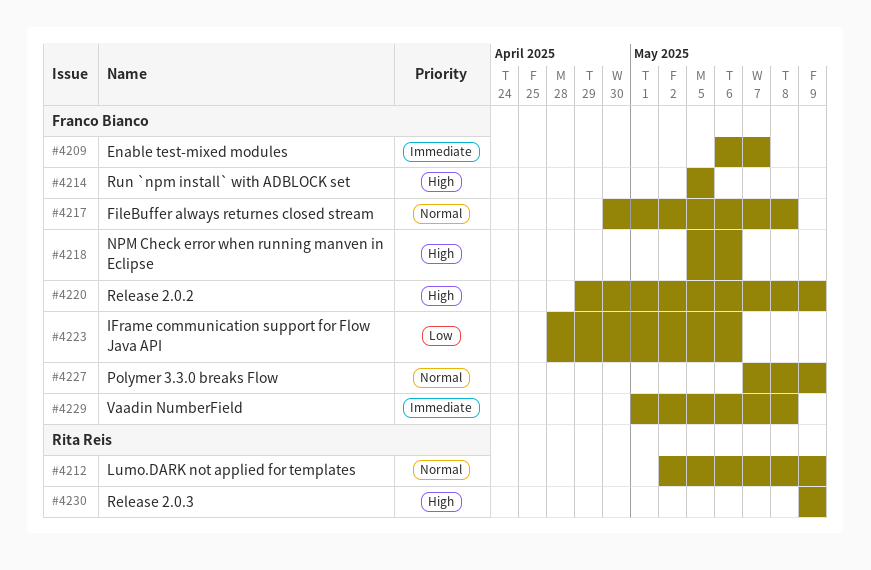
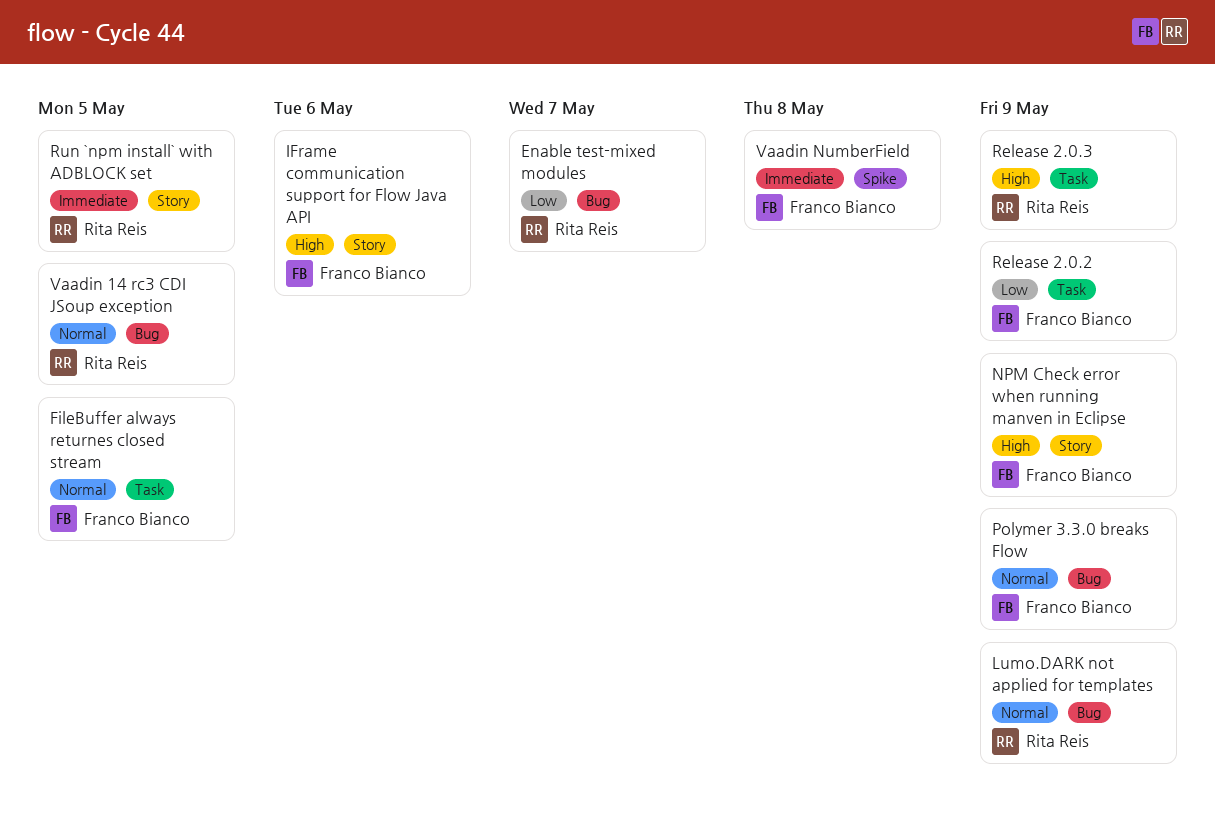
Enable test-mixed modules, owner: Franco Bianco -> Rita Reis
Enable test-mixed modules, priority: Immediate -> Low
FileBuffer always returnes closed stream, due: May 8 -> May 5
IFrame communication support for Flow Java API, priority: Low -> High
NPM Check error when running manven in Eclipse, due: May 6 -> May 9
Release 2.0.2, priority: High -> Low
Run `npm install` with ADBLOCK set, owner: Franco Bianco -> Rita Reis
Run `npm install` with ADBLOCK set, priority: High -> Immediate
Vaadin 14 rc3 CDI JSoup exception: none -> present

